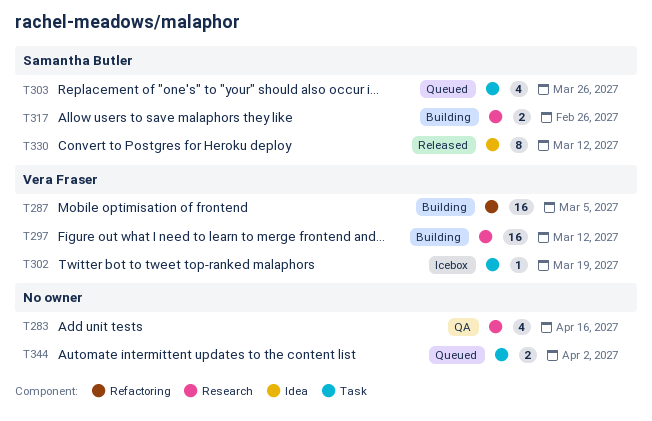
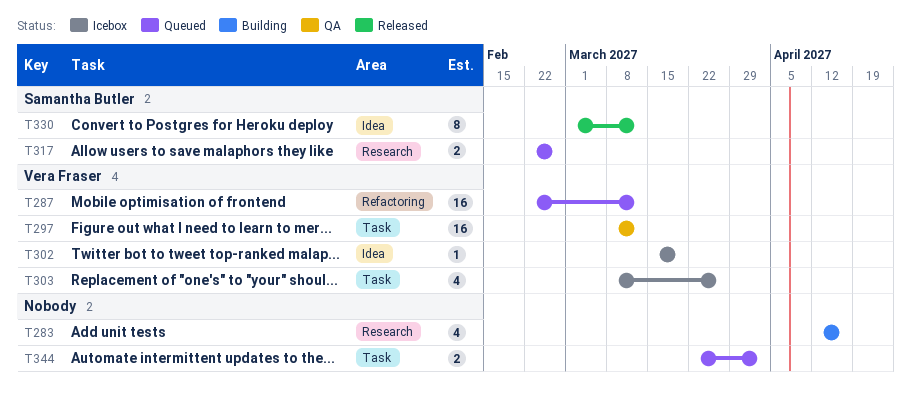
T283, status: QA -> Building
T287, status: Building -> Queued
T287, due: Mar 5 -> Mar 12
T297, status: Building -> QA
T297, label: Research -> Task
T302, label: Task -> Idea
T303, status: Queued -> Icebox
T303, owner: Samantha Butler -> Vera Fraser
T317, status: Building -> Queued

